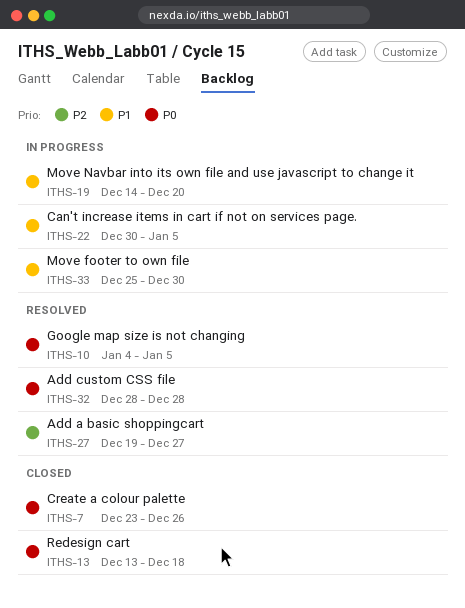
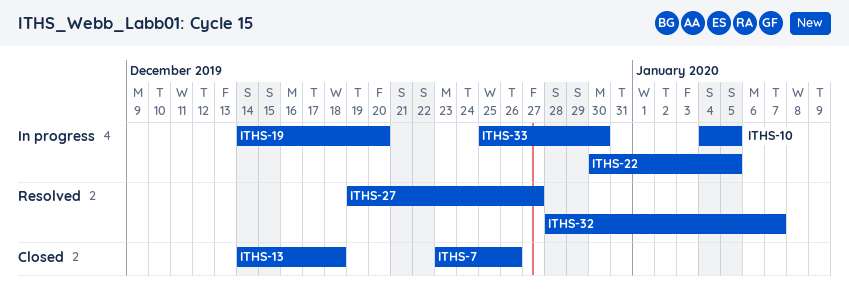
ITHS-10, status: Resolved -> In progress
ITHS-13, start: Dec 13 -> Dec 14
ITHS-32, due: Dec 28 -> Jan 7

